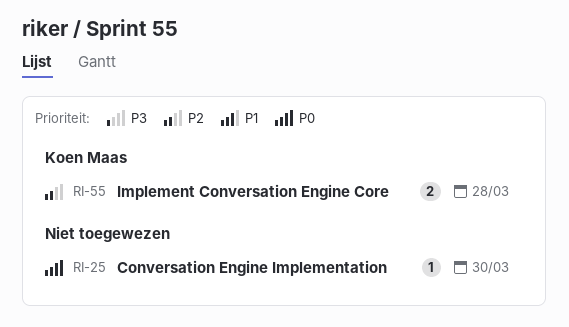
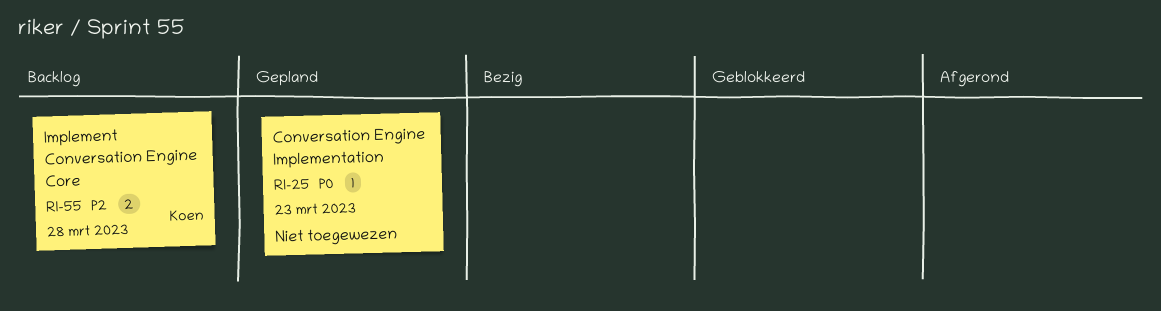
RI-25, due: Mar 30 -> Mar 23

